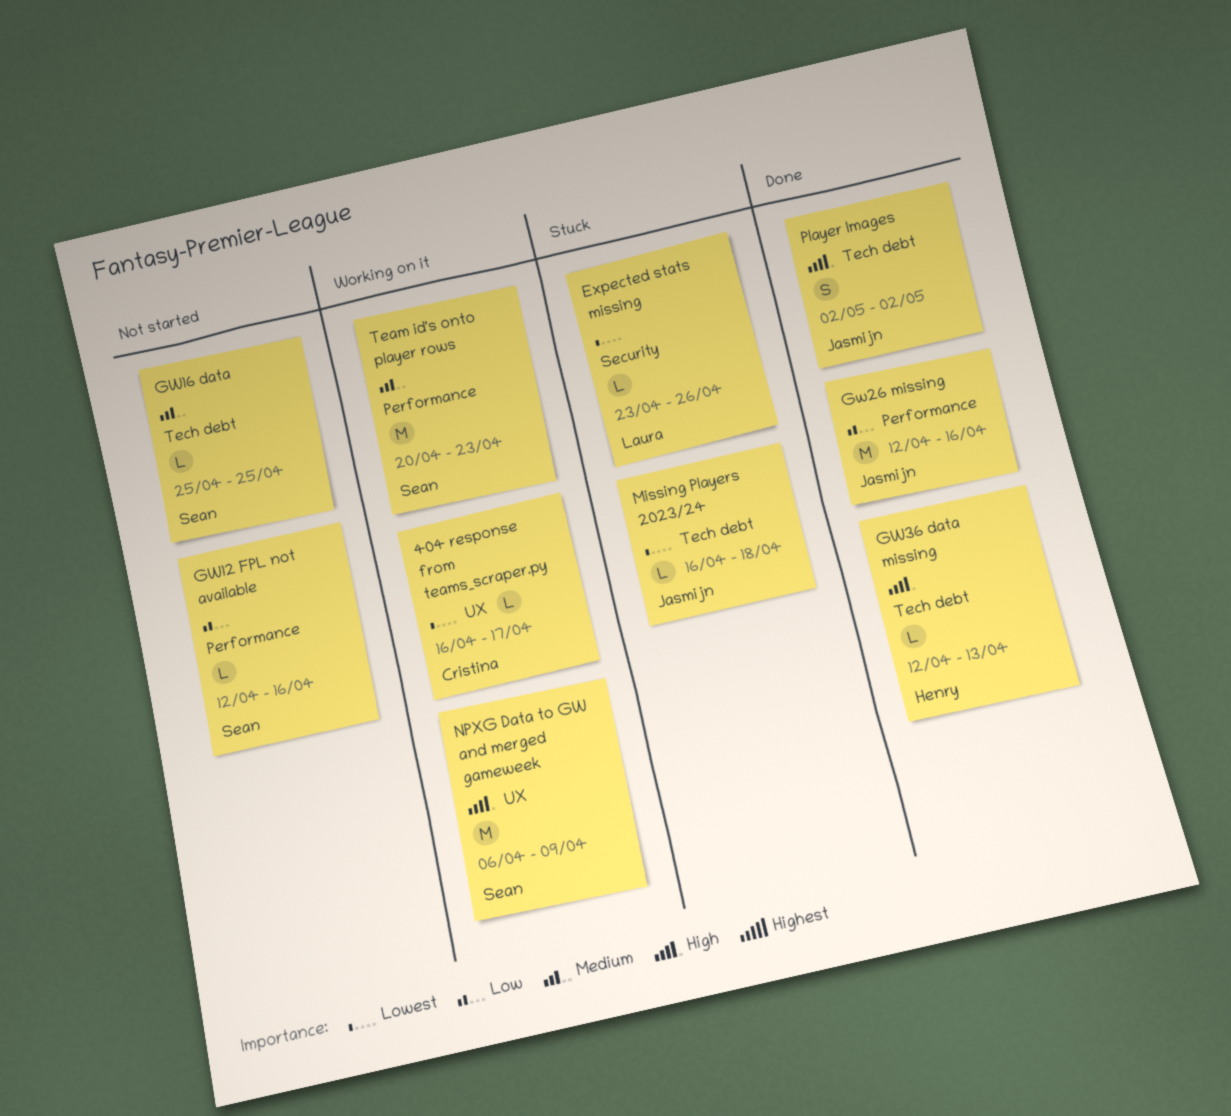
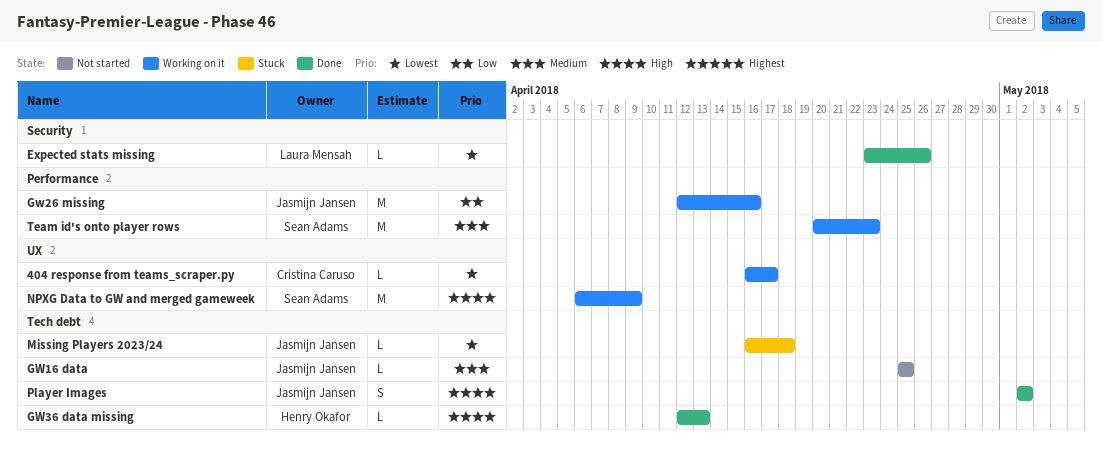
Expected stats missing, status: Stuck -> Done
GW12 FPL not available: present -> none
GW16 data, owner: Sean Adams -> Jasmijn Jansen
Gw26 missing, status: Done -> Working on it

